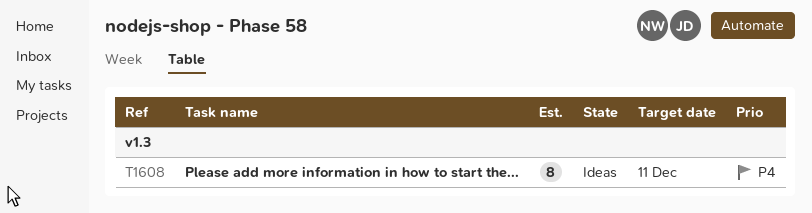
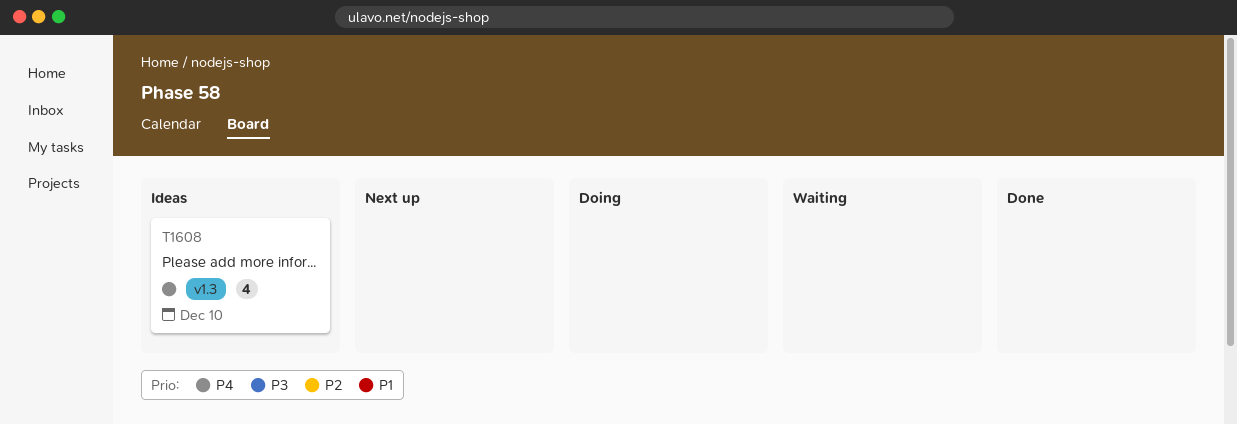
T1608, estimate: 8 -> 4
T1608, due: Dec 11 -> Dec 10

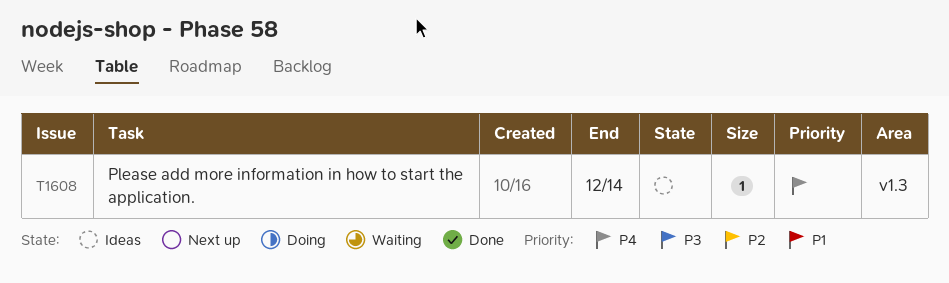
T1608, estimate: 4 -> 1
T1608, due: Dec 10 -> Dec 14

